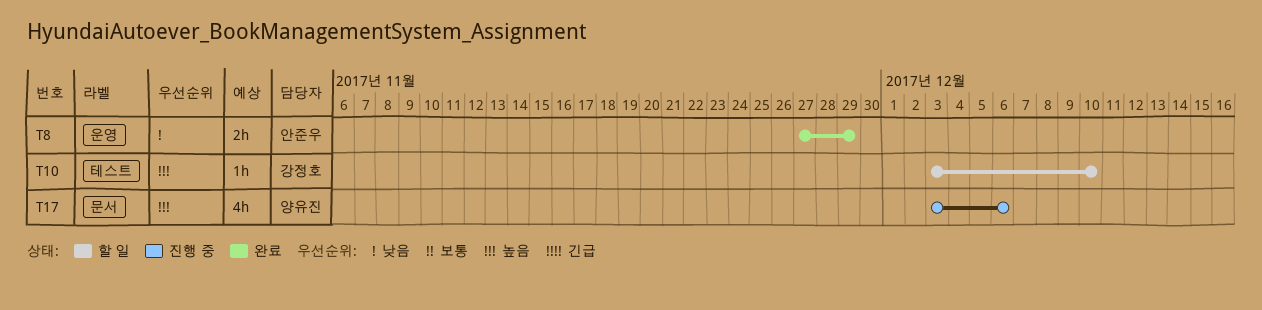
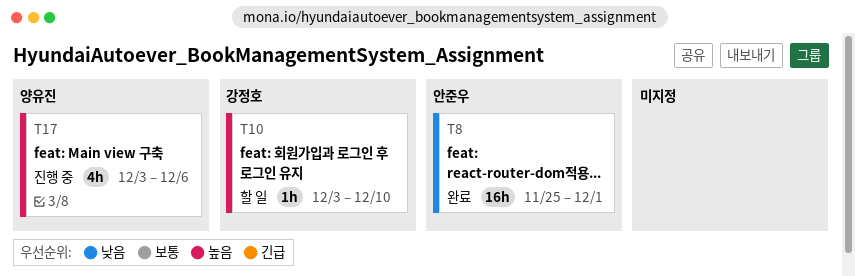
T8, estimate: 2h -> 16h
T8, start: Nov 27 -> Nov 25
T8, due: Nov 29 -> Dec 1

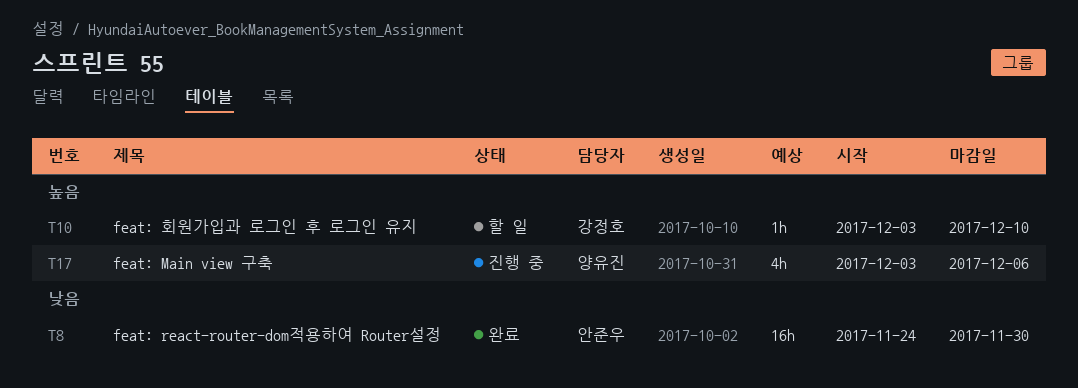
T8, start: Nov 25 -> Nov 24
T8, due: Dec 1 -> Nov 30

